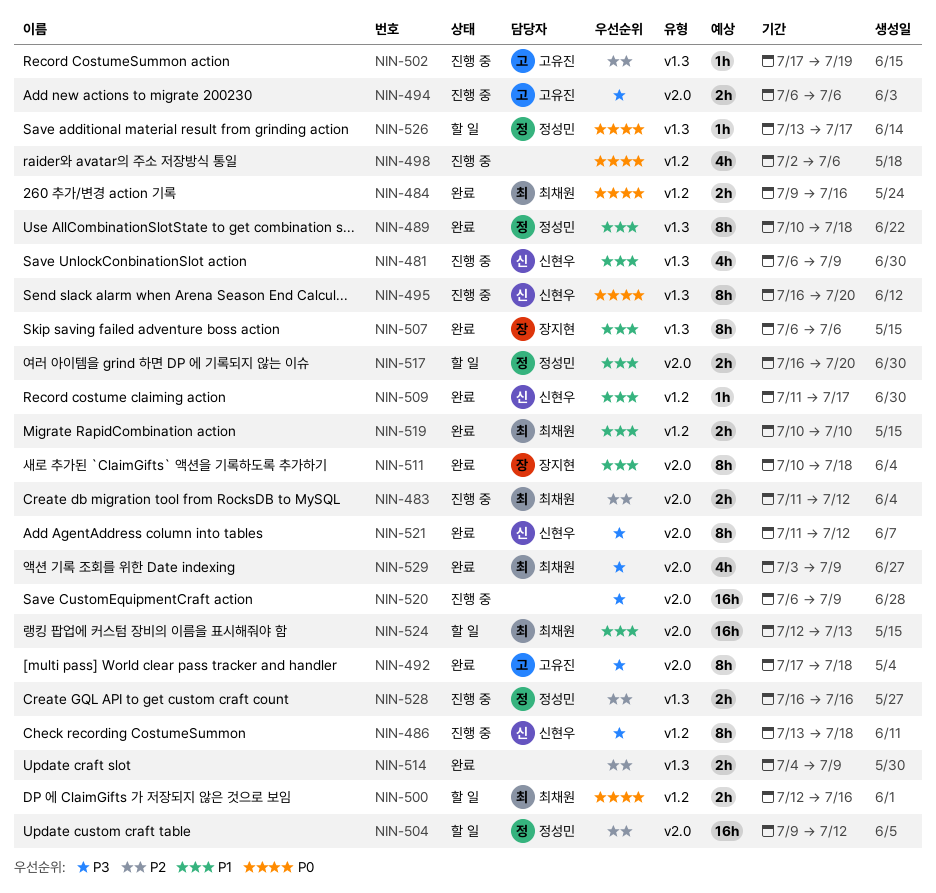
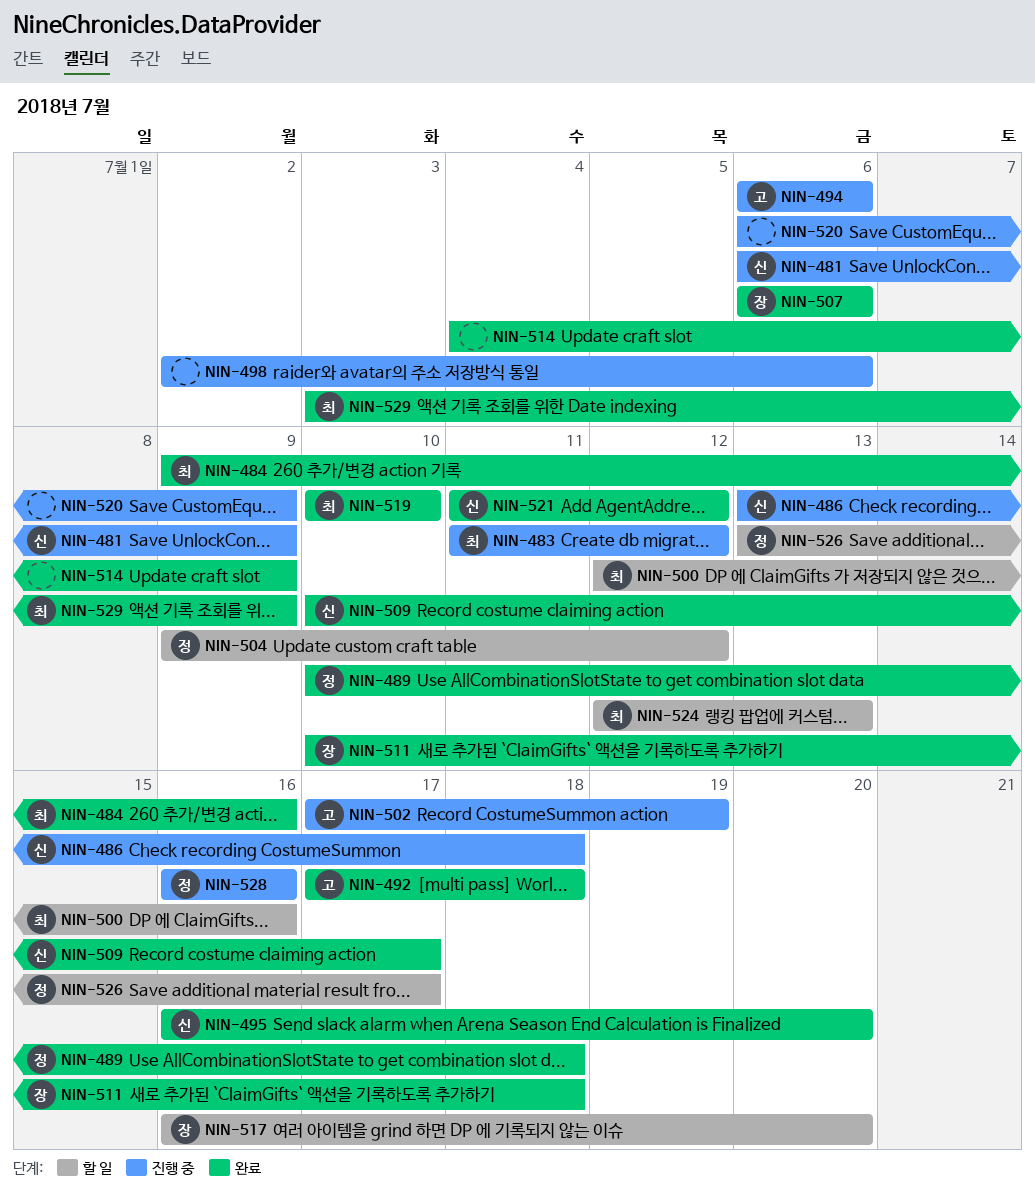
NIN-495, status: 진행 중 -> 완료
NIN-509, start: Jul 11 -> Jul 10
NIN-517, owner: 정성민 -> 장지현

